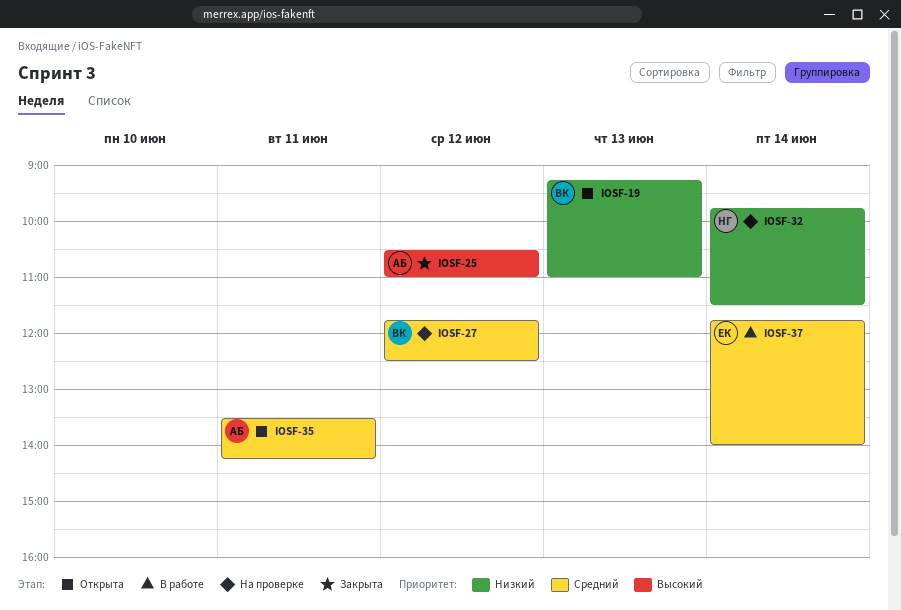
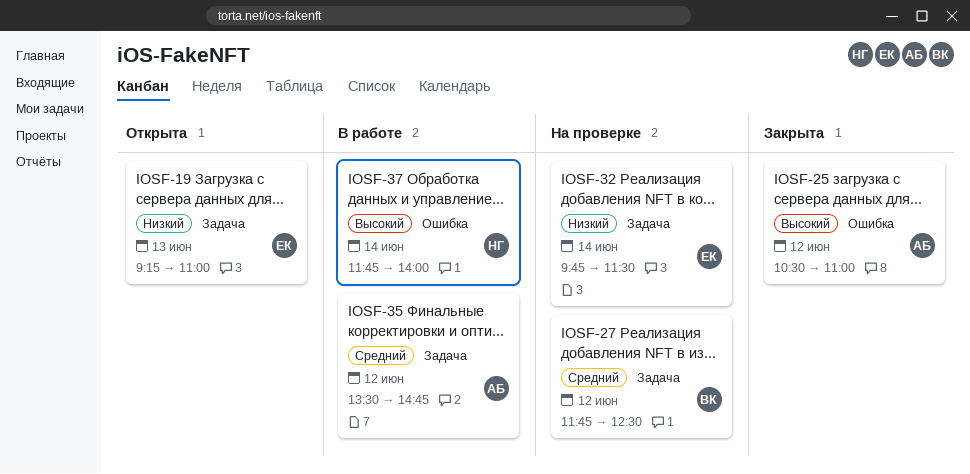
IOSF-19, owner: ВК -> ЕК
IOSF-32, owner: НГ -> ЕК
IOSF-35, status: Открыта -> В работе
IOSF-35, day: Jun 11 -> Jun 12
IOSF-35, ends: 14:15 -> 14:45
IOSF-37, owner: ЕК -> НГ
IOSF-37, priority: Средний -> Высокий

